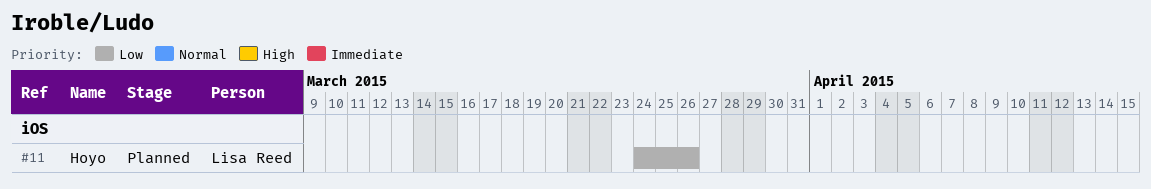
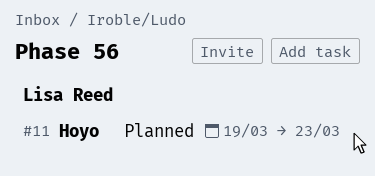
#11, start: Mar 24 -> Mar 19
#11, due: Mar 26 -> Mar 23

